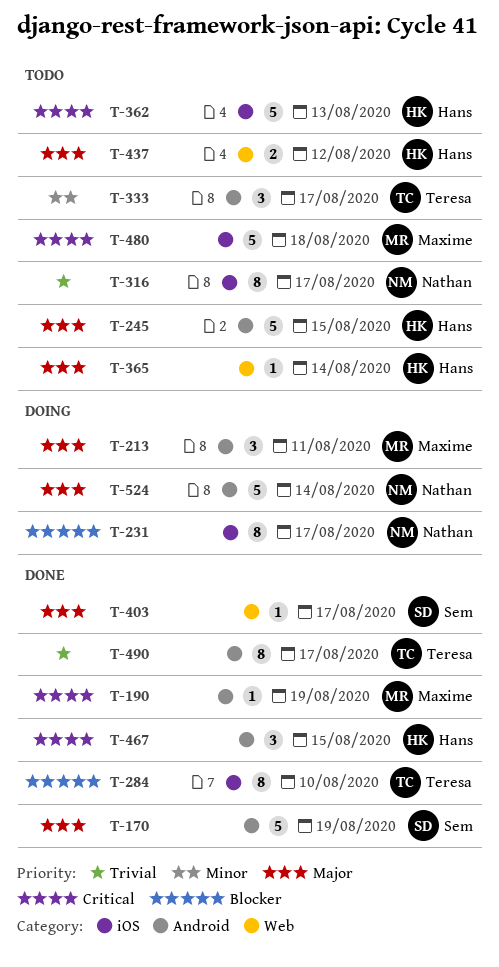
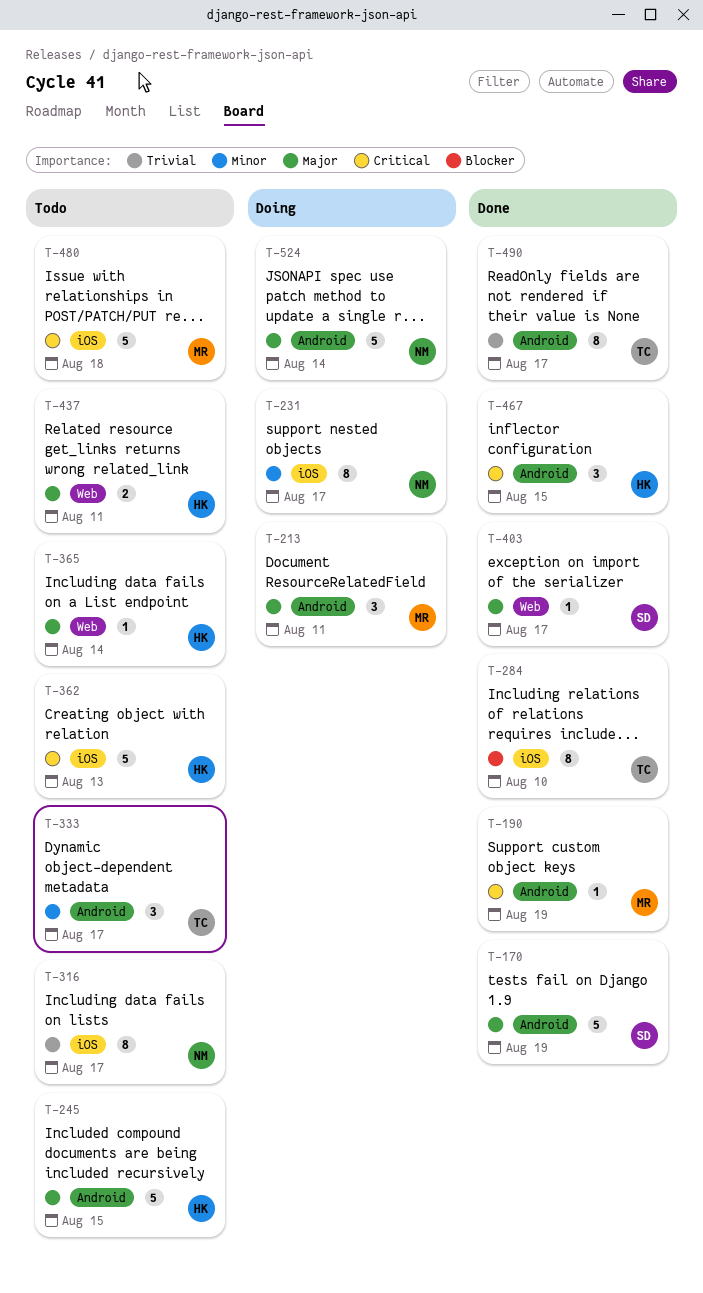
T-231, priority: Blocker -> Minor
T-437, due: Aug 12 -> Aug 11

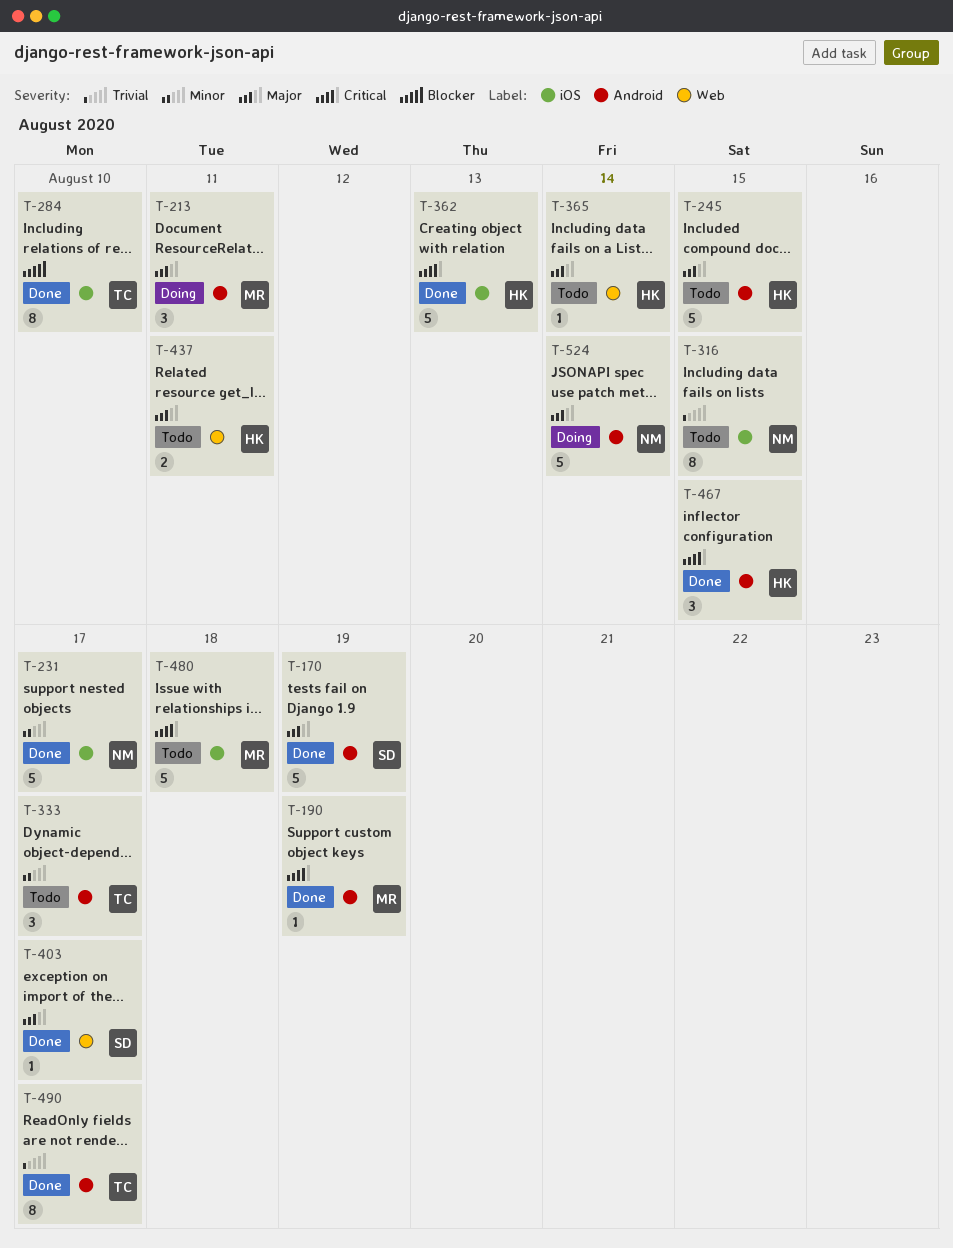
T-231, status: Doing -> Done
T-231, estimate: 8 -> 5
T-316, due: Aug 17 -> Aug 15
T-362, status: Todo -> Done

